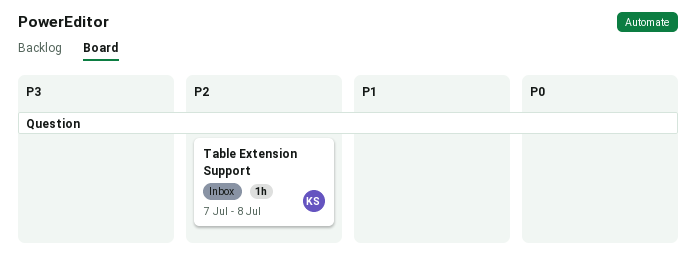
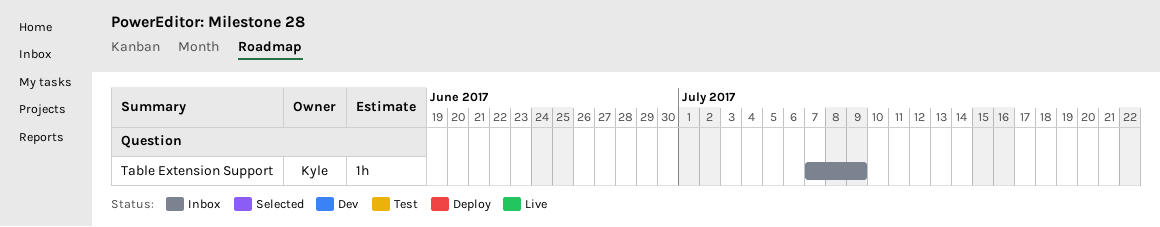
Table Extension Support, due: Jul 8 -> Jul 9

